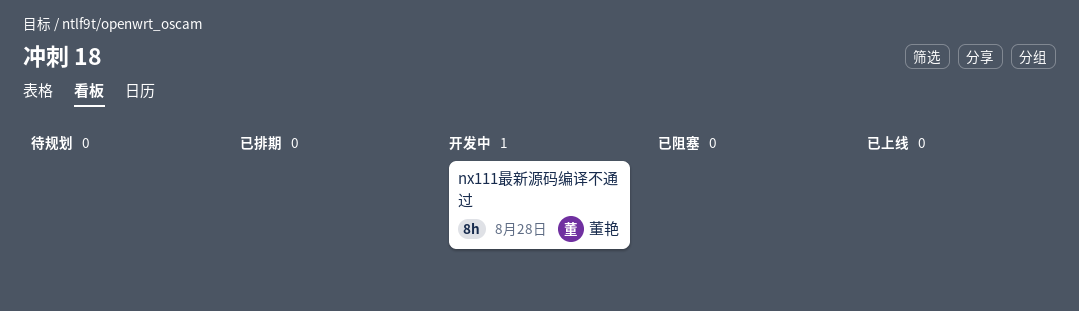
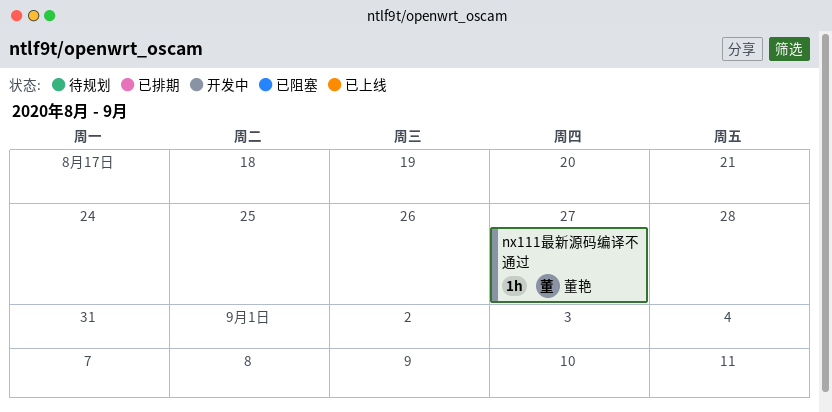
nx111最新源码编译不通过, estimate: 8h -> 1h
nx111最新源码编译不通过, due: Aug 28 -> Aug 27

